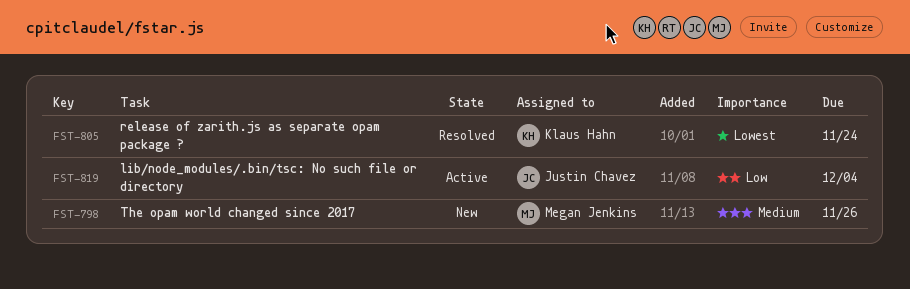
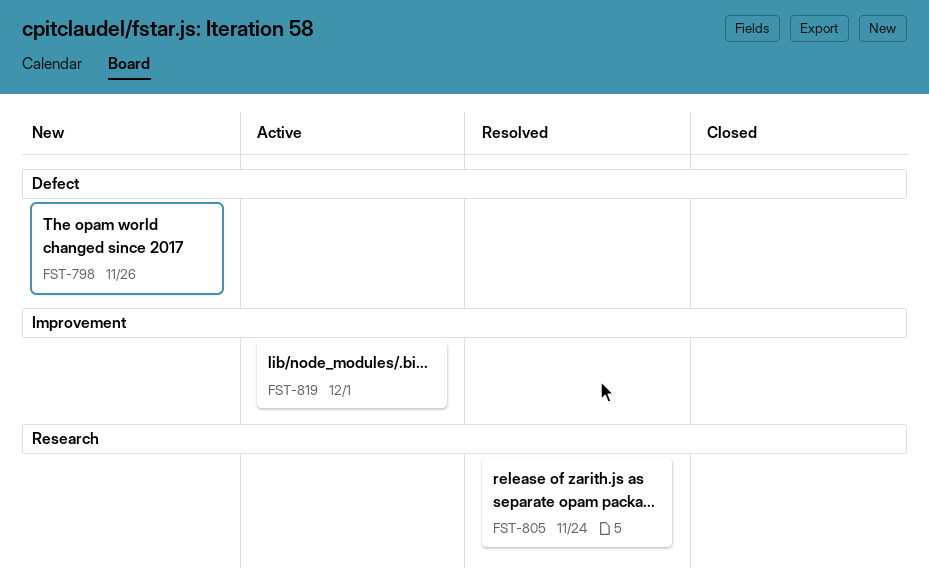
FST-819, due: Dec 4 -> Dec 1

